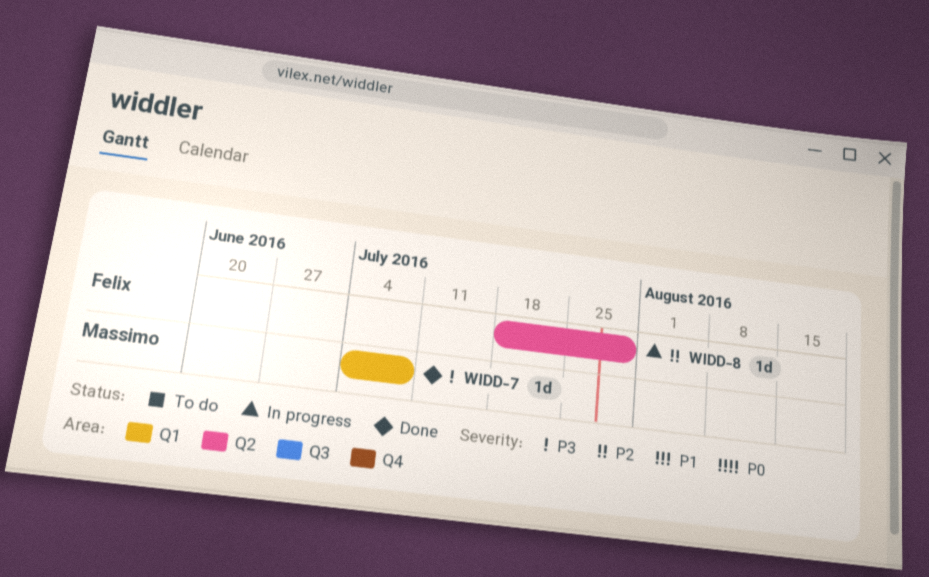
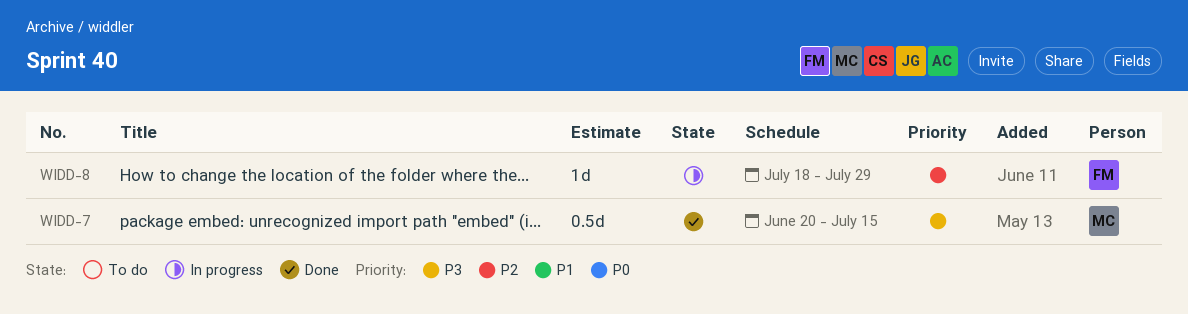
WIDD-7, estimate: 1d -> 0.5d
WIDD-7, start: Jul 4 -> Jun 20
WIDD-7, due: Jul 8 -> Jul 15

